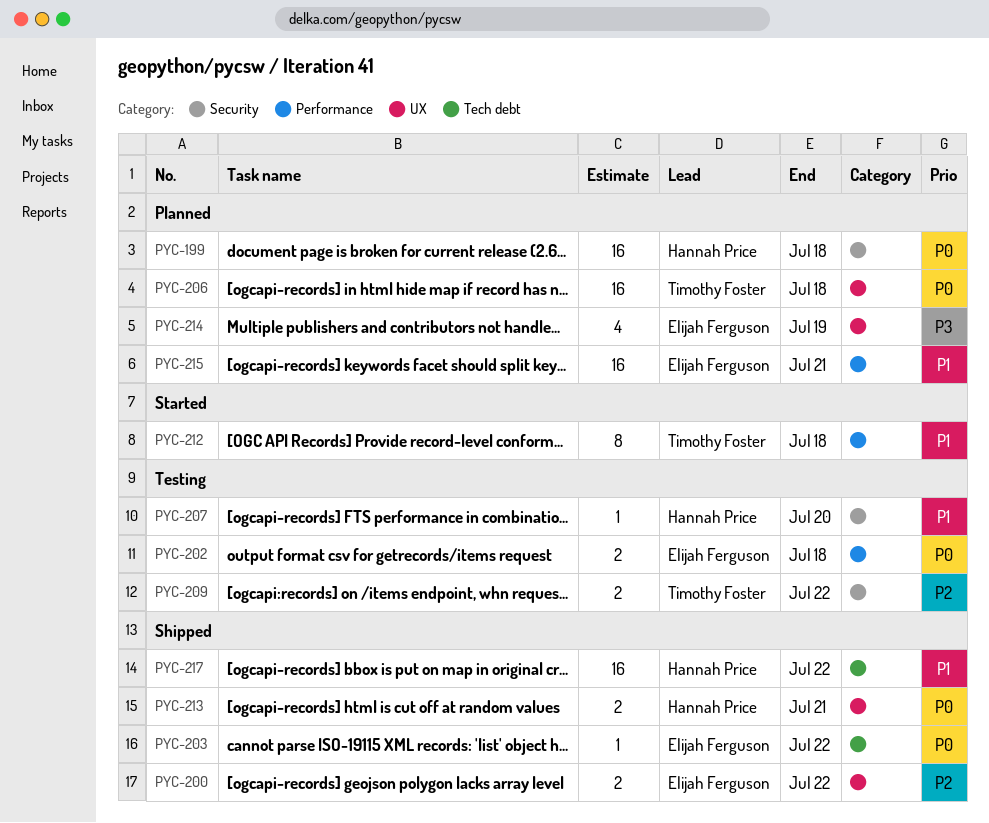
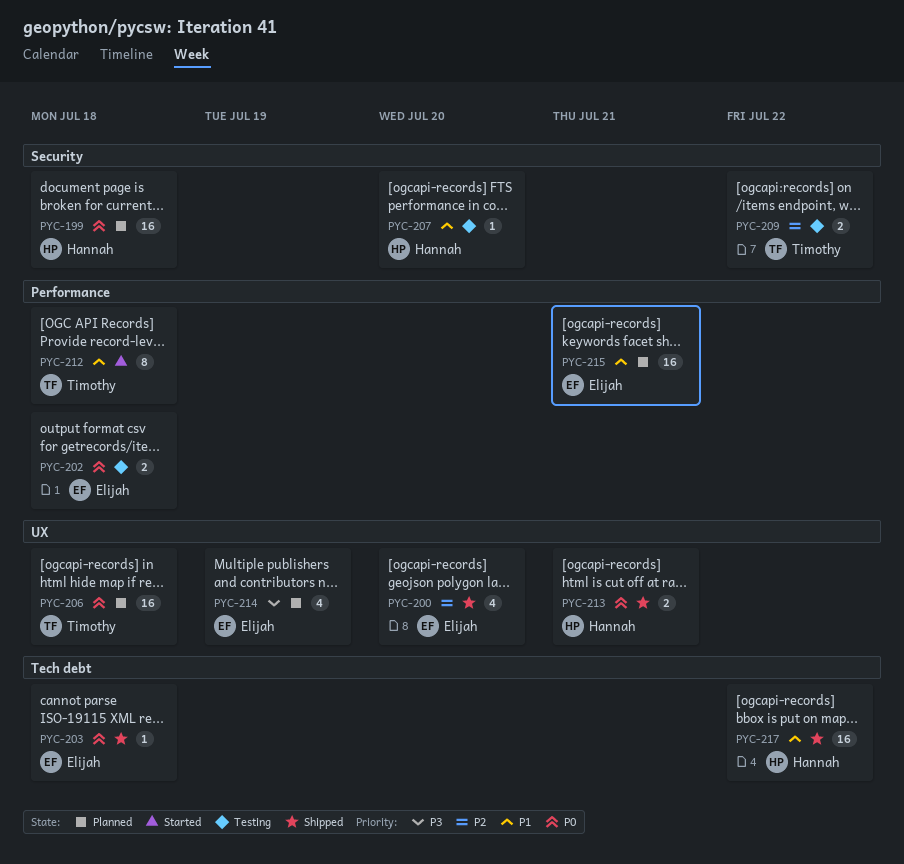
PYC-200, estimate: 2 -> 4
PYC-200, due: Jul 22 -> Jul 20
PYC-203, due: Jul 22 -> Jul 18

